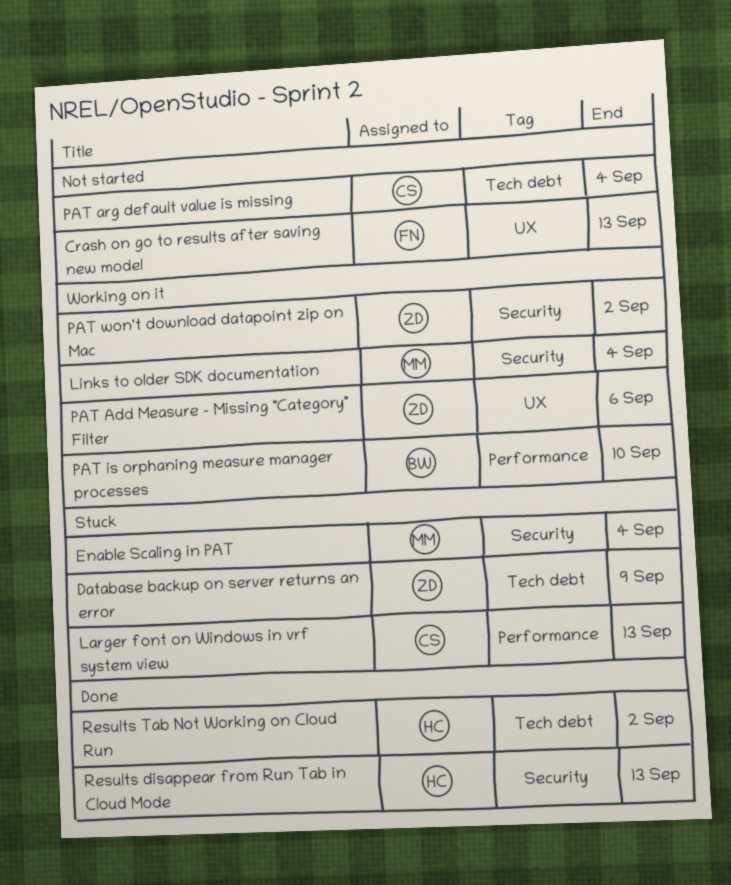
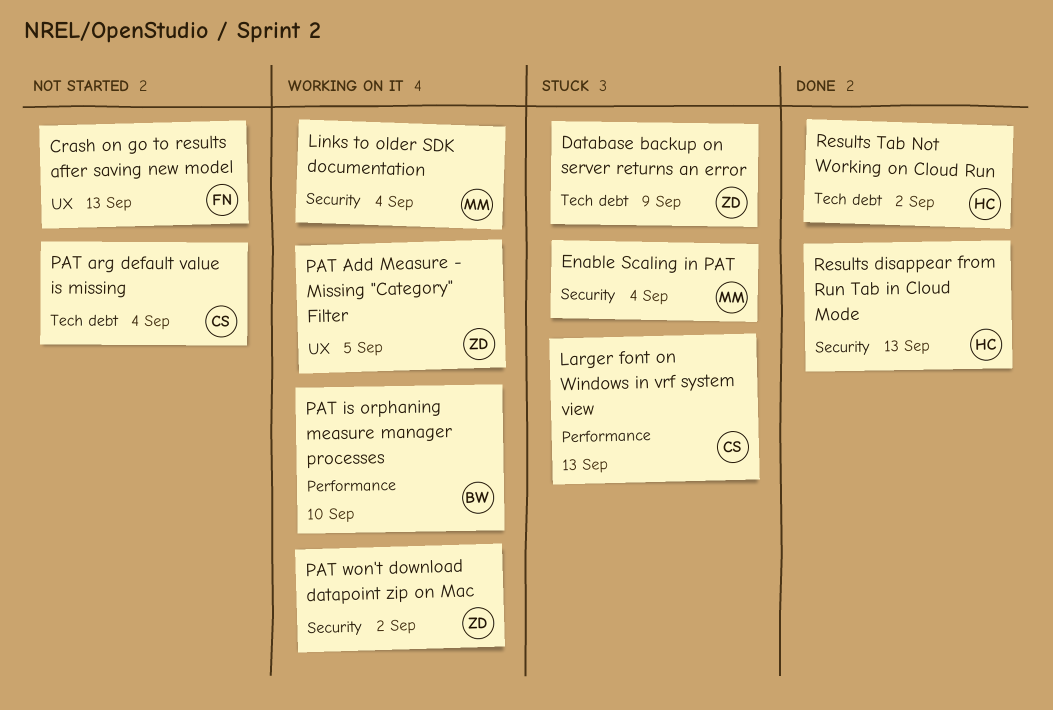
PAT Add Measure - Missing "Category" Filter, due: Sep 6 -> Sep 5

